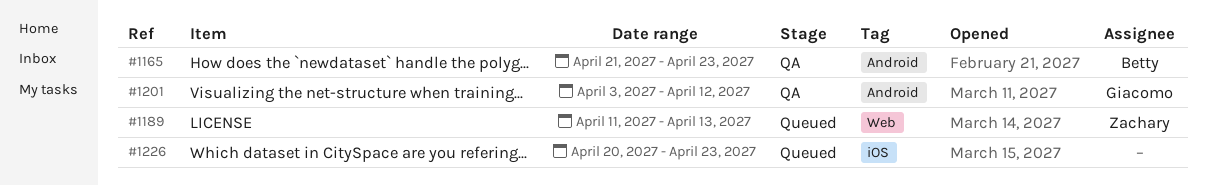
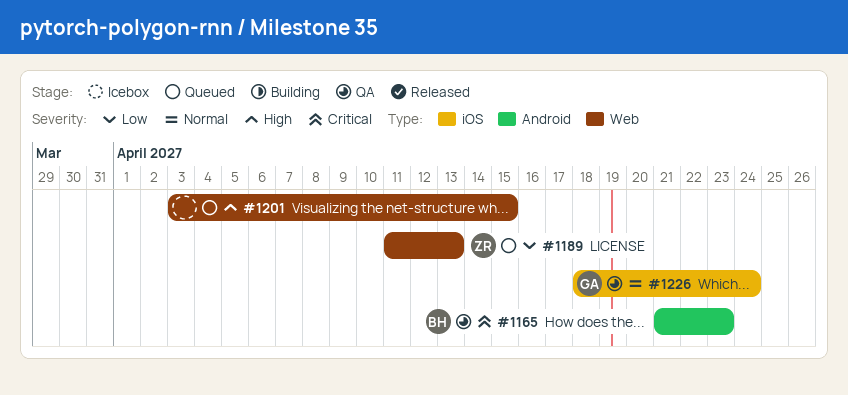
#1201, status: QA -> Queued
#1201, owner: Giacomo -> none
#1201, label: Android -> Web
#1201, due: Apr 12 -> Apr 15
#1226, status: Queued -> QA
#1226, owner: none -> Giacomo
#1226, start: Apr 20 -> Apr 18
#1226, due: Apr 23 -> Apr 24

